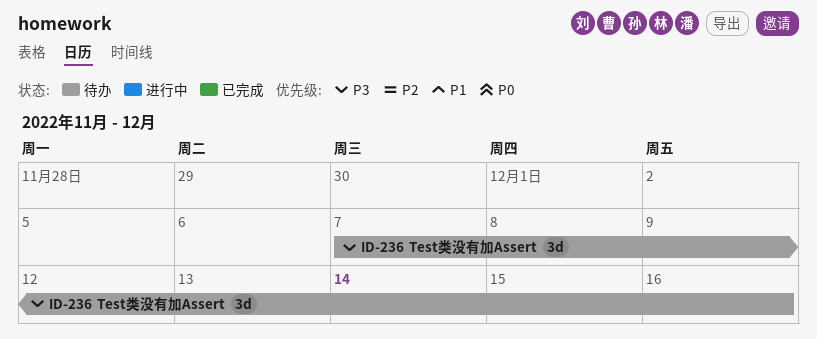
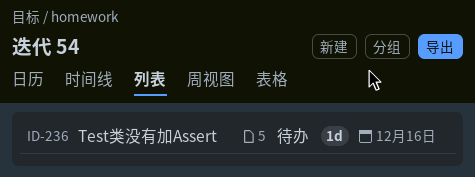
ID-236, estimate: 3d -> 1d

